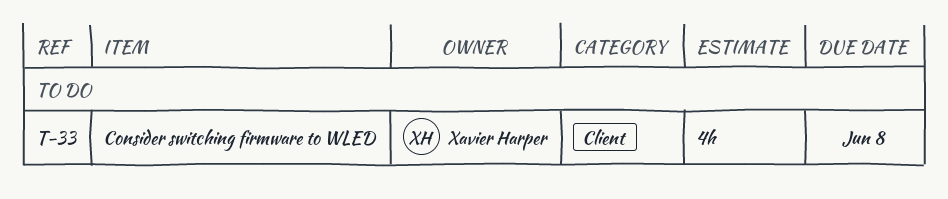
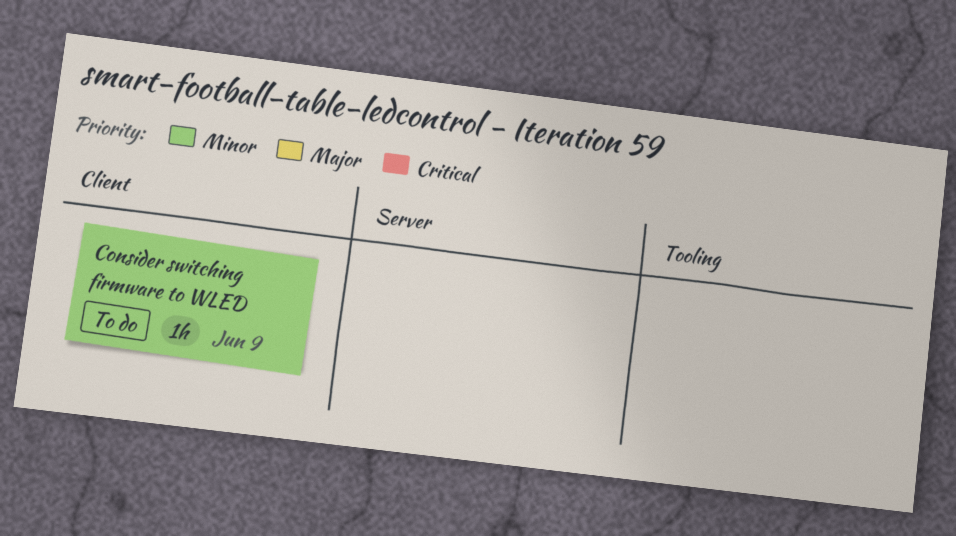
Consider switching firmware to WLED, estimate: 4h -> 1h
Consider switching firmware to WLED, due: Jun 8 -> Jun 9

